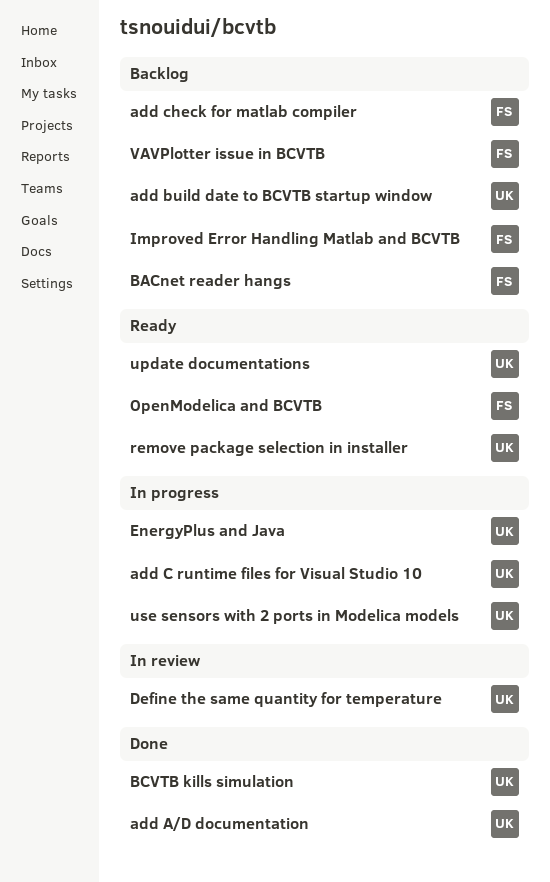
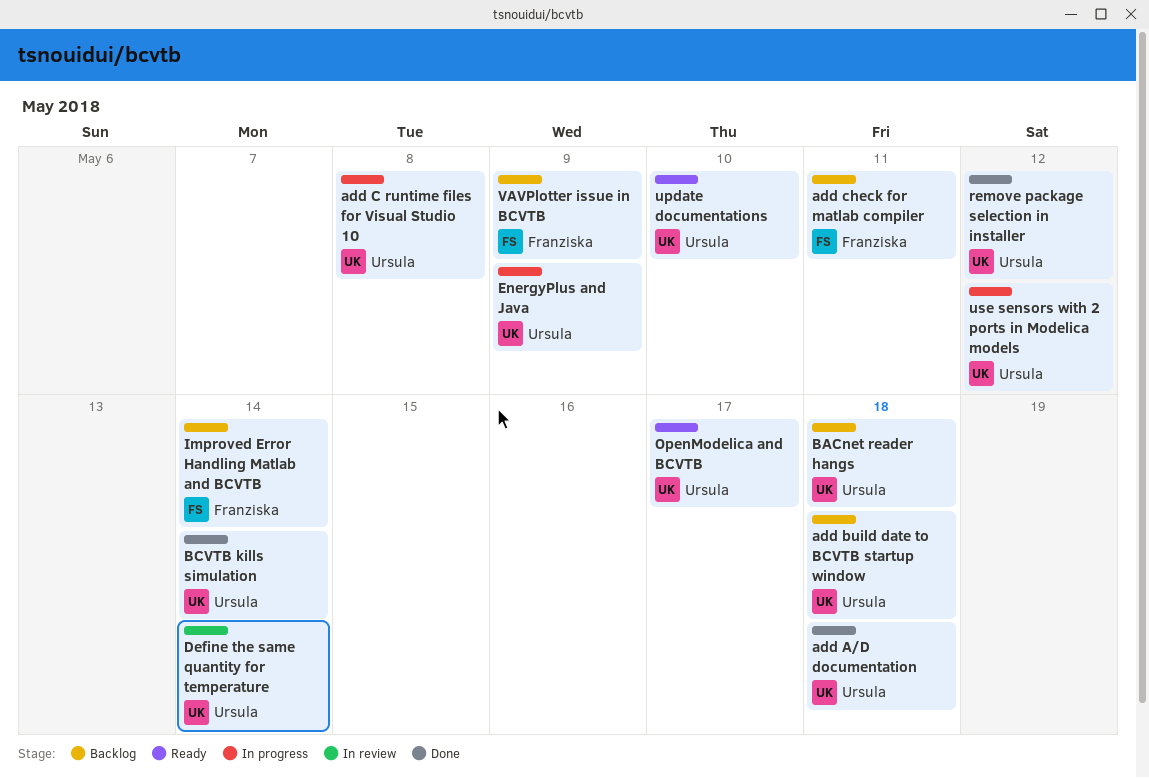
BACnet reader hangs, owner: Franziska -> Ursula
OpenModelica and BCVTB, owner: Franziska -> Ursula
remove package selection in installer, status: Ready -> Done

